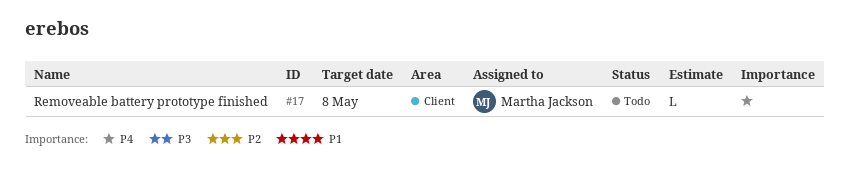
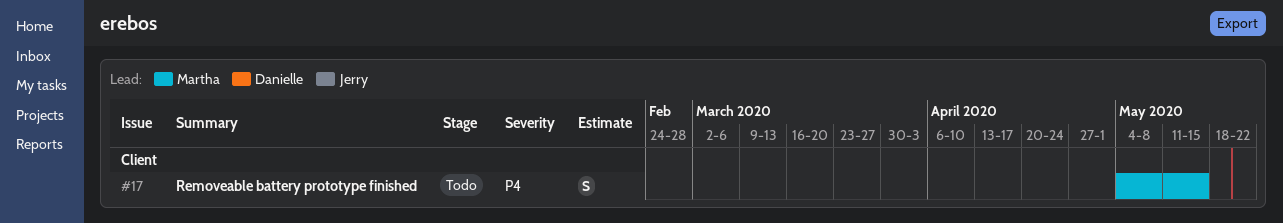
#17, estimate: L -> S
#17, due: May 8 -> May 15

